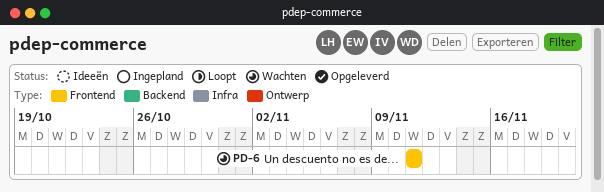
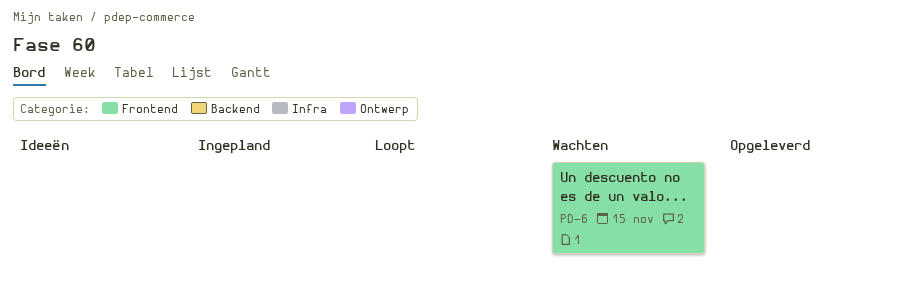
PD-6, due: Nov 11 -> Nov 15

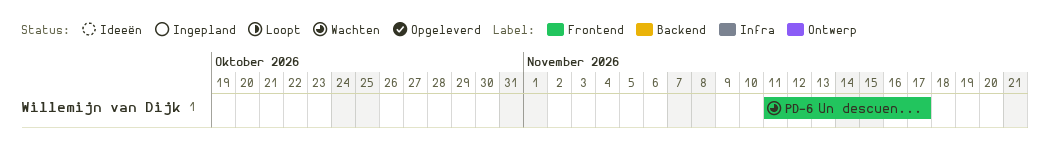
PD-6, due: Nov 15 -> Nov 17

